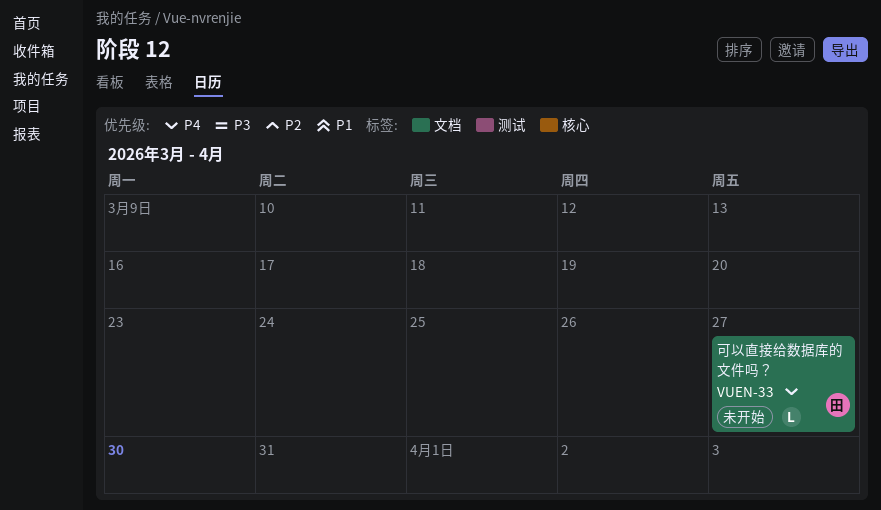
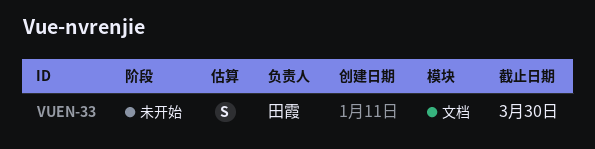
VUEN-33, estimate: L -> S
VUEN-33, due: Mar 27 -> Mar 30

